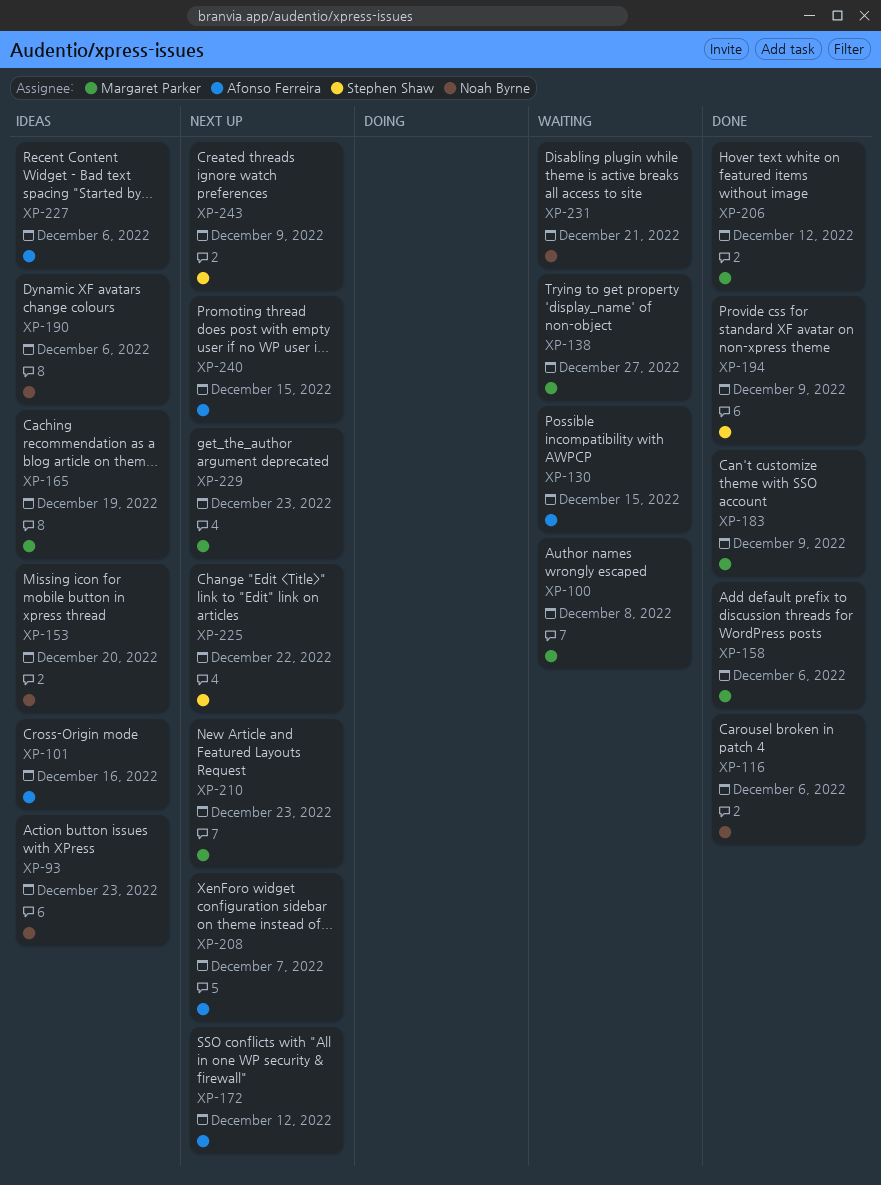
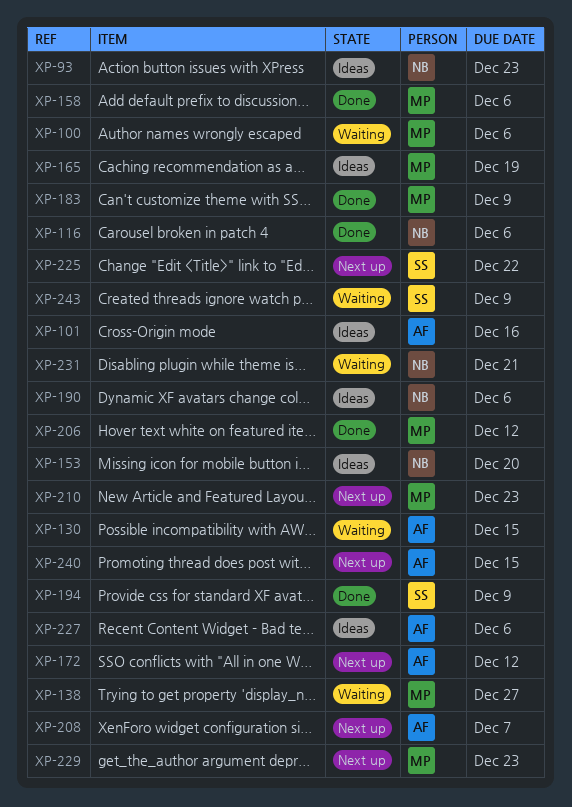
XP-100, due: Dec 8 -> Dec 6
XP-243, status: Next up -> Waiting

